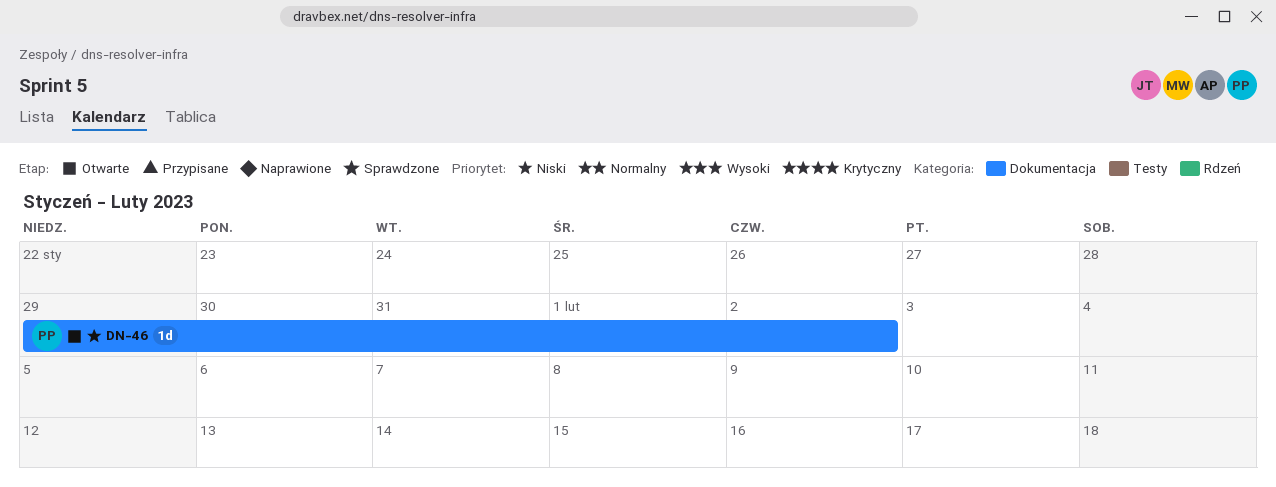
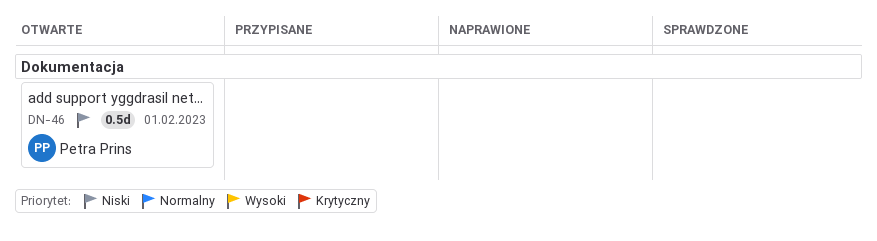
DN-46, estimate: 1d -> 0.5d
DN-46, due: Feb 2 -> Feb 1

